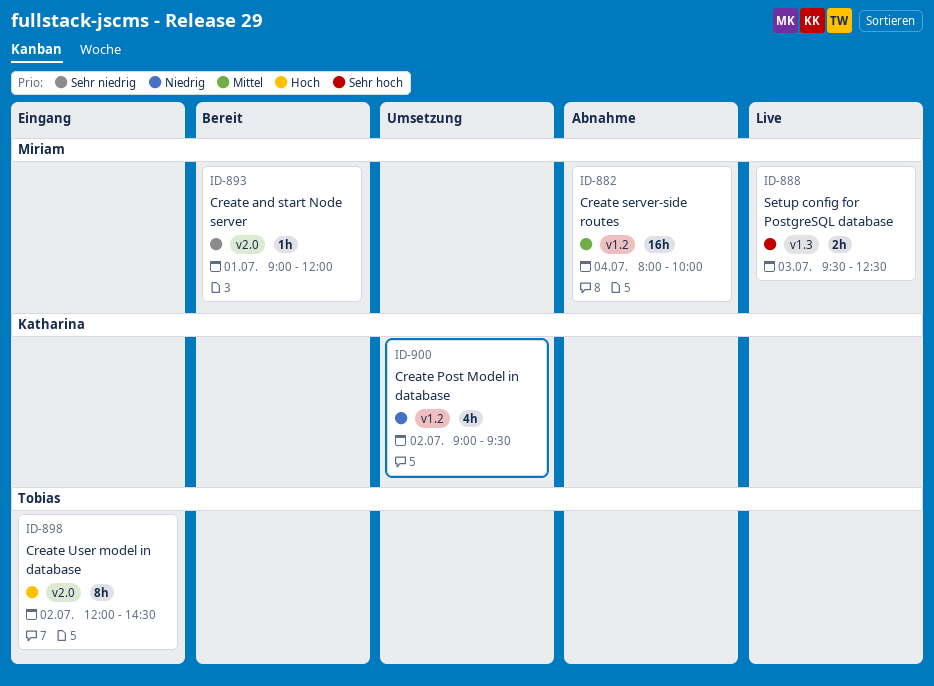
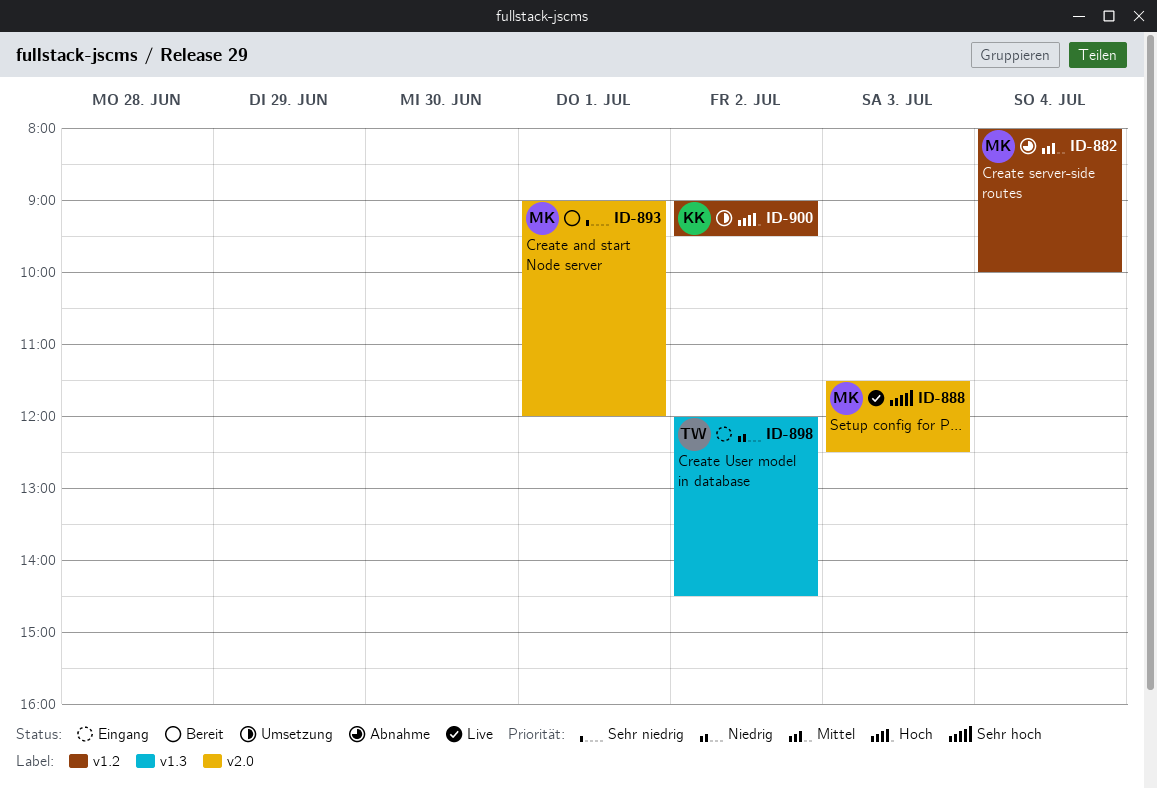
ID-888, label: v1.3 -> v2.0
ID-888, begins: 09:30 -> 11:30
ID-898, priority: Hoch -> Niedrig
ID-898, label: v2.0 -> v1.3
ID-900, priority: Niedrig -> Hoch

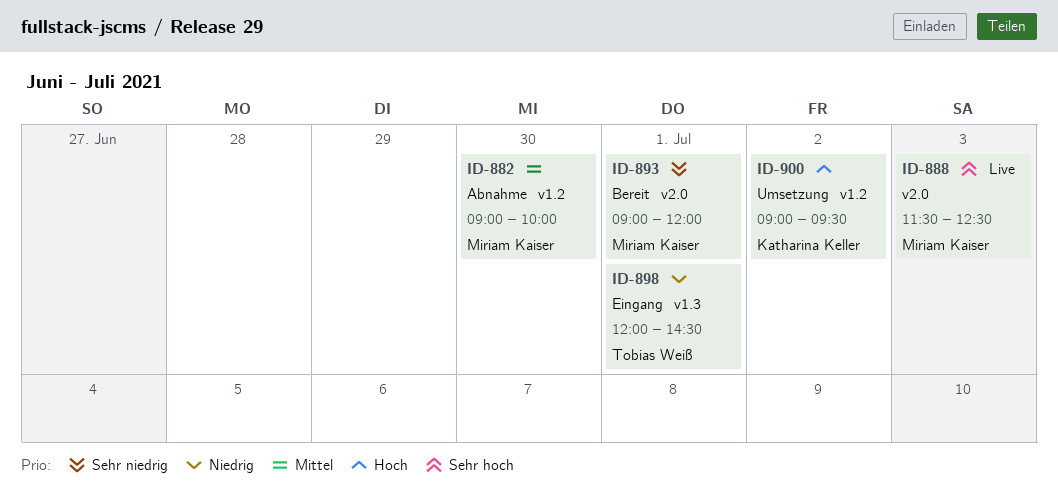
ID-882, day: Jul 4 -> Jun 30
ID-882, begins: 08:00 -> 09:00
ID-898, day: Jul 2 -> Jul 1

